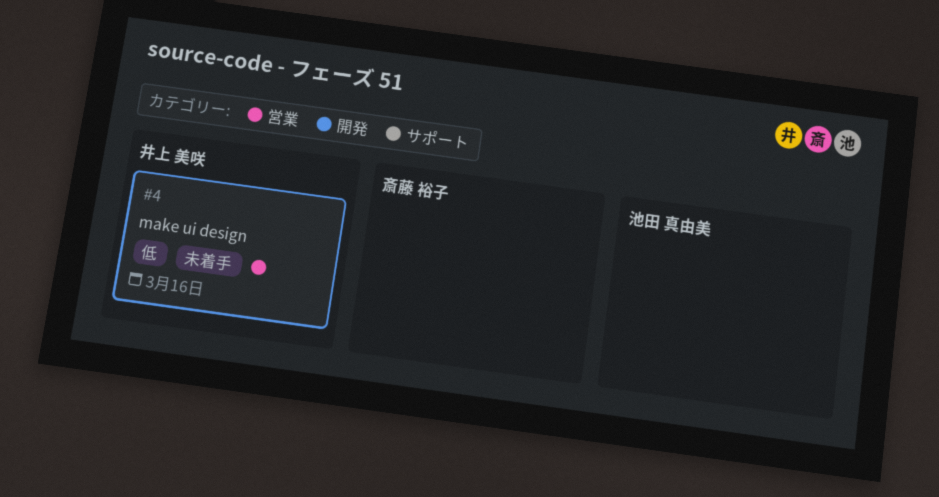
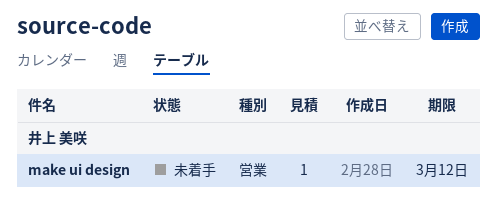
make ui design, due: Mar 16 -> Mar 12

